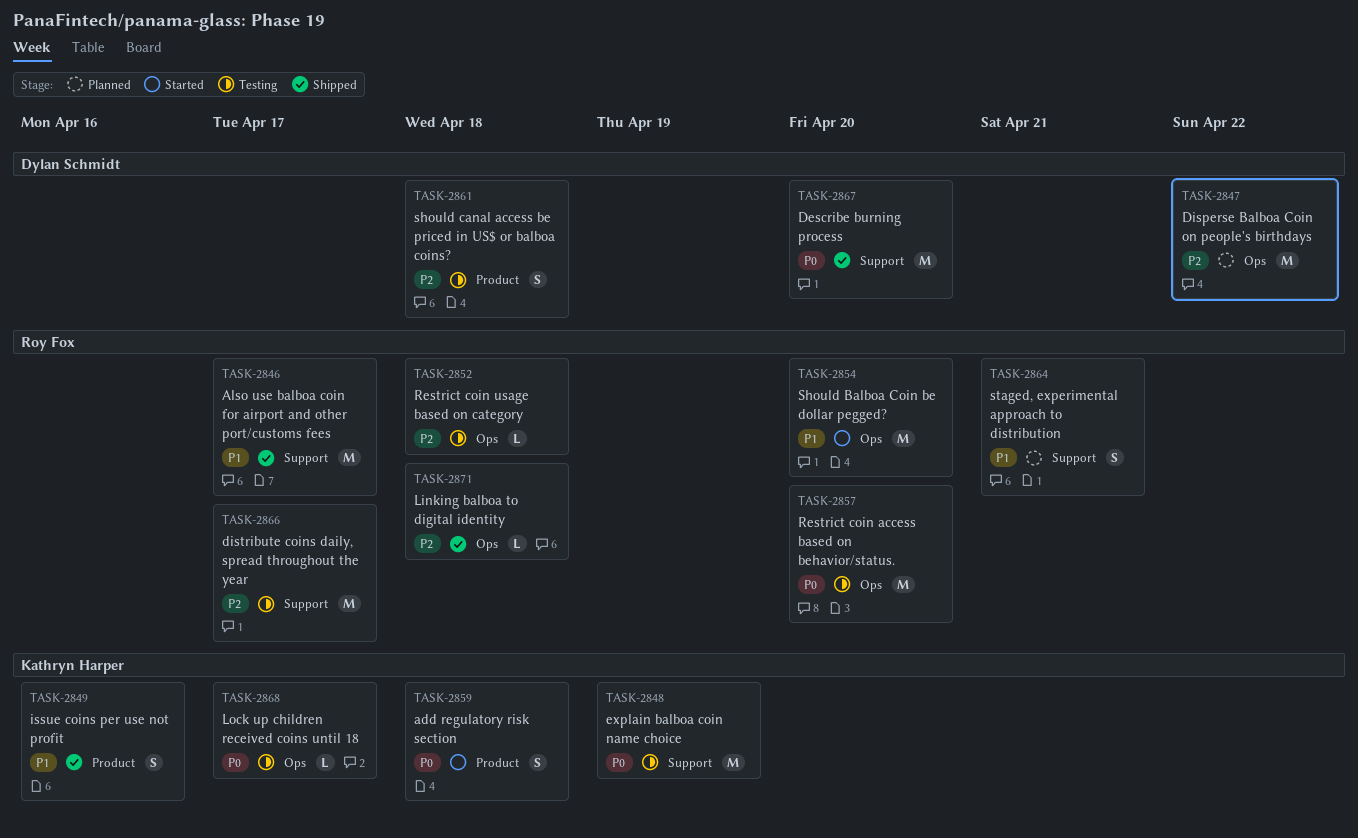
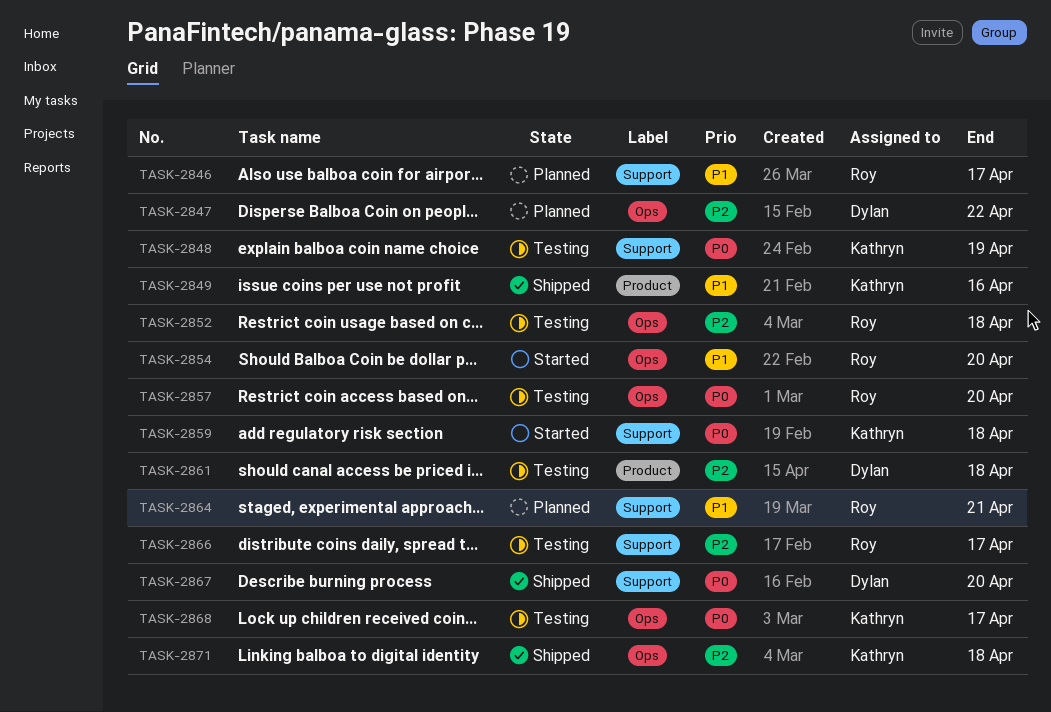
TASK-2846, status: Shipped -> Planned
TASK-2859, label: Product -> Support
TASK-2871, owner: Roy Fox -> Kathryn Harper

